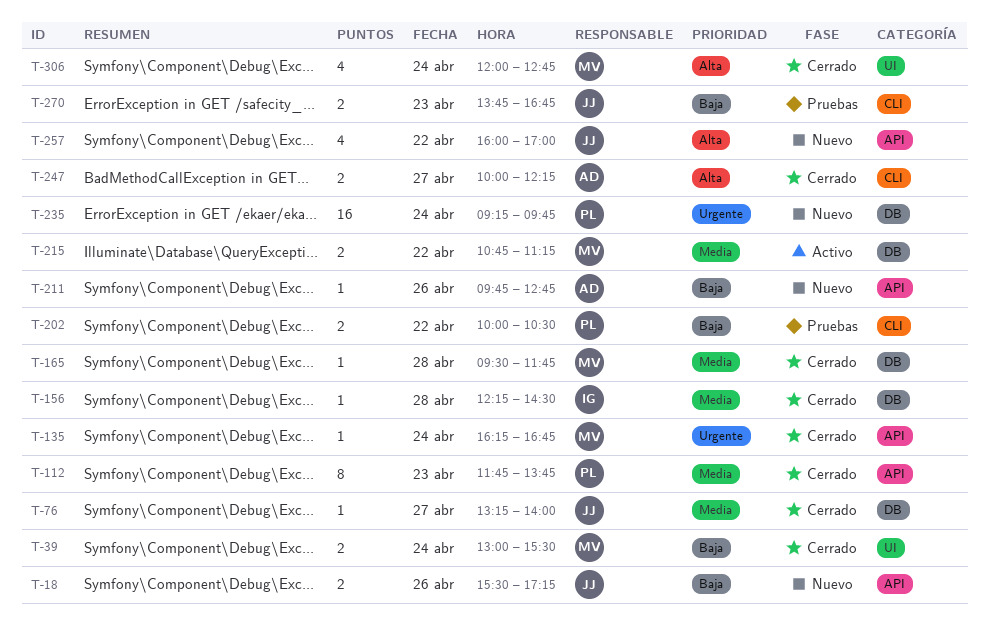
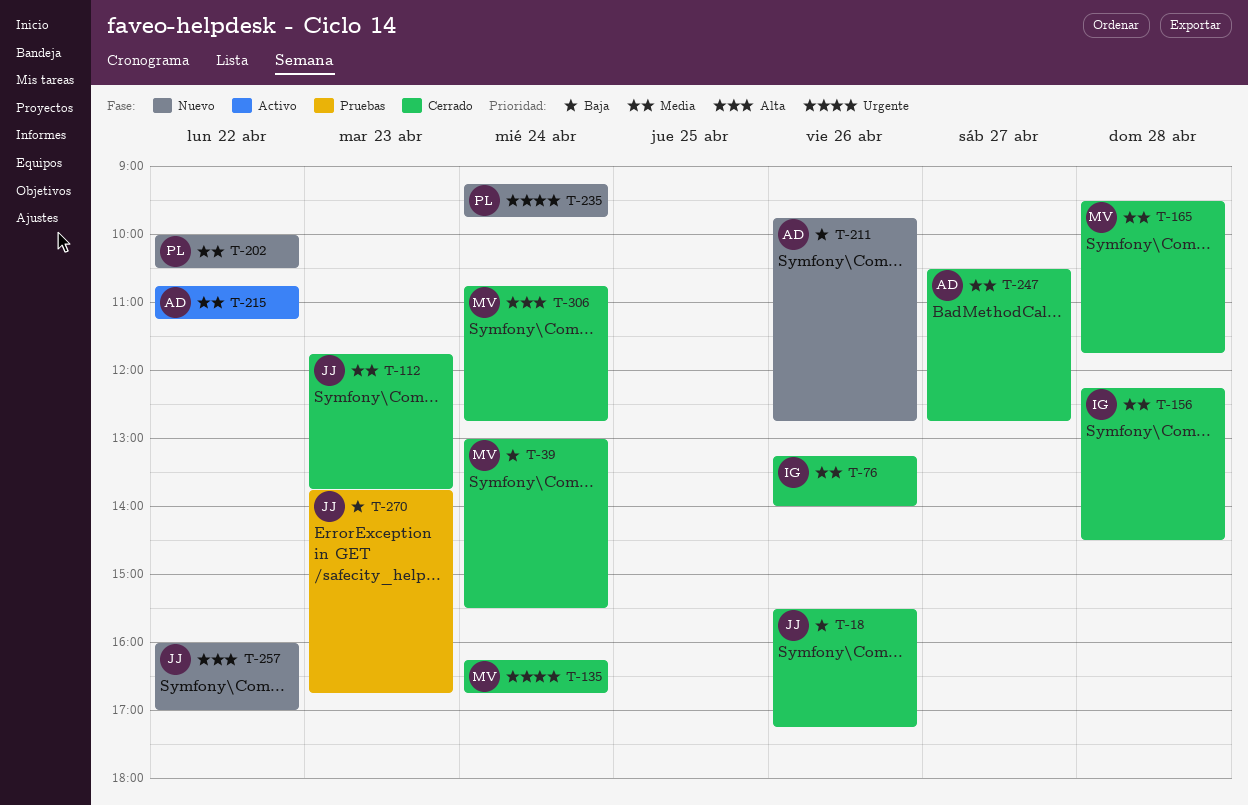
T-18, status: Nuevo -> Cerrado
T-76, owner: JJ -> IG
T-76, day: Apr 27 -> Apr 26
T-112, owner: PL -> JJ
T-202, status: Pruebas -> Nuevo
T-202, priority: Baja -> Media
T-215, owner: MV -> AD
T-247, priority: Alta -> Media
T-247, begins: 10:00 -> 10:30
T-247, ends: 12:15 -> 12:45
T-306, begins: 12:00 -> 10:45

